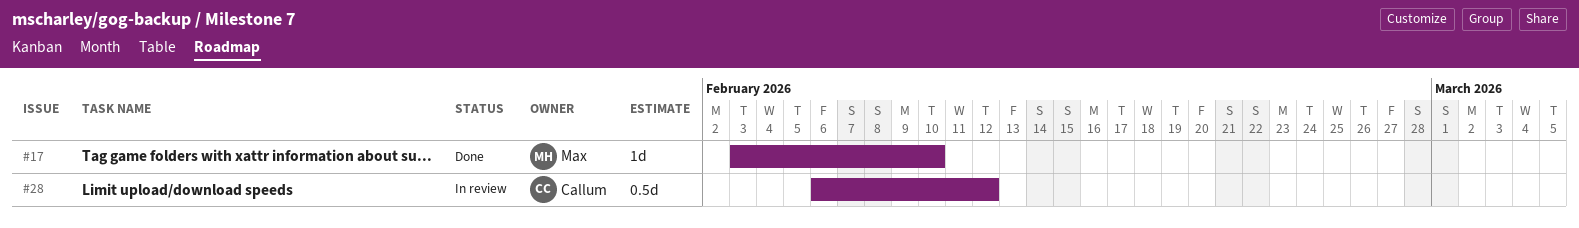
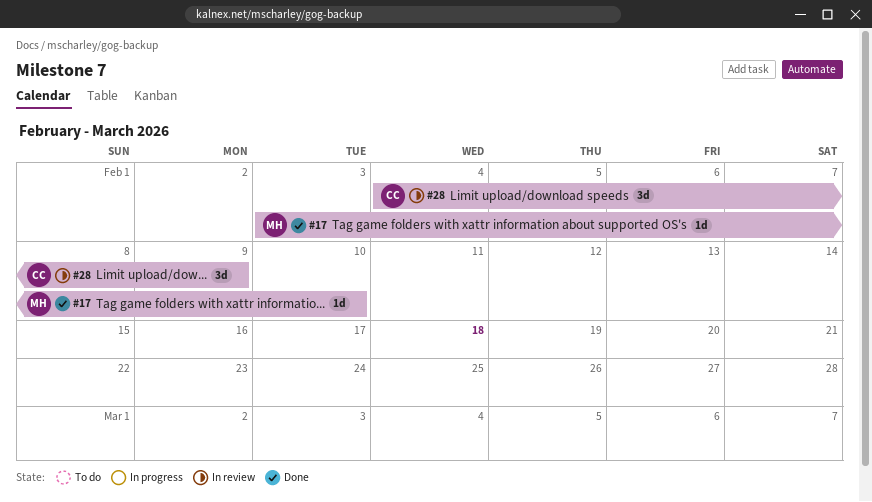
#28, estimate: 0.5d -> 3d
#28, start: Feb 6 -> Feb 4
#28, due: Feb 12 -> Feb 9

